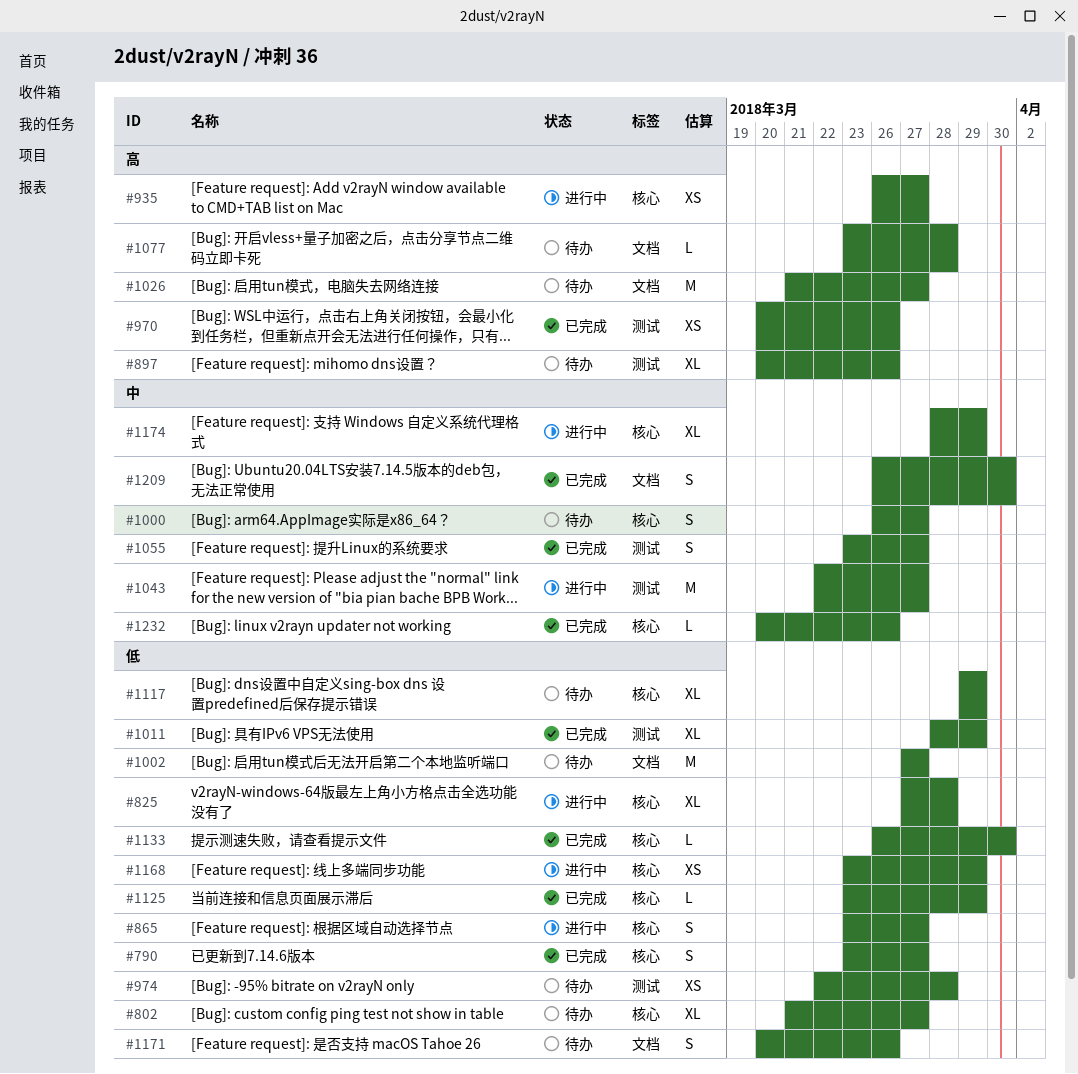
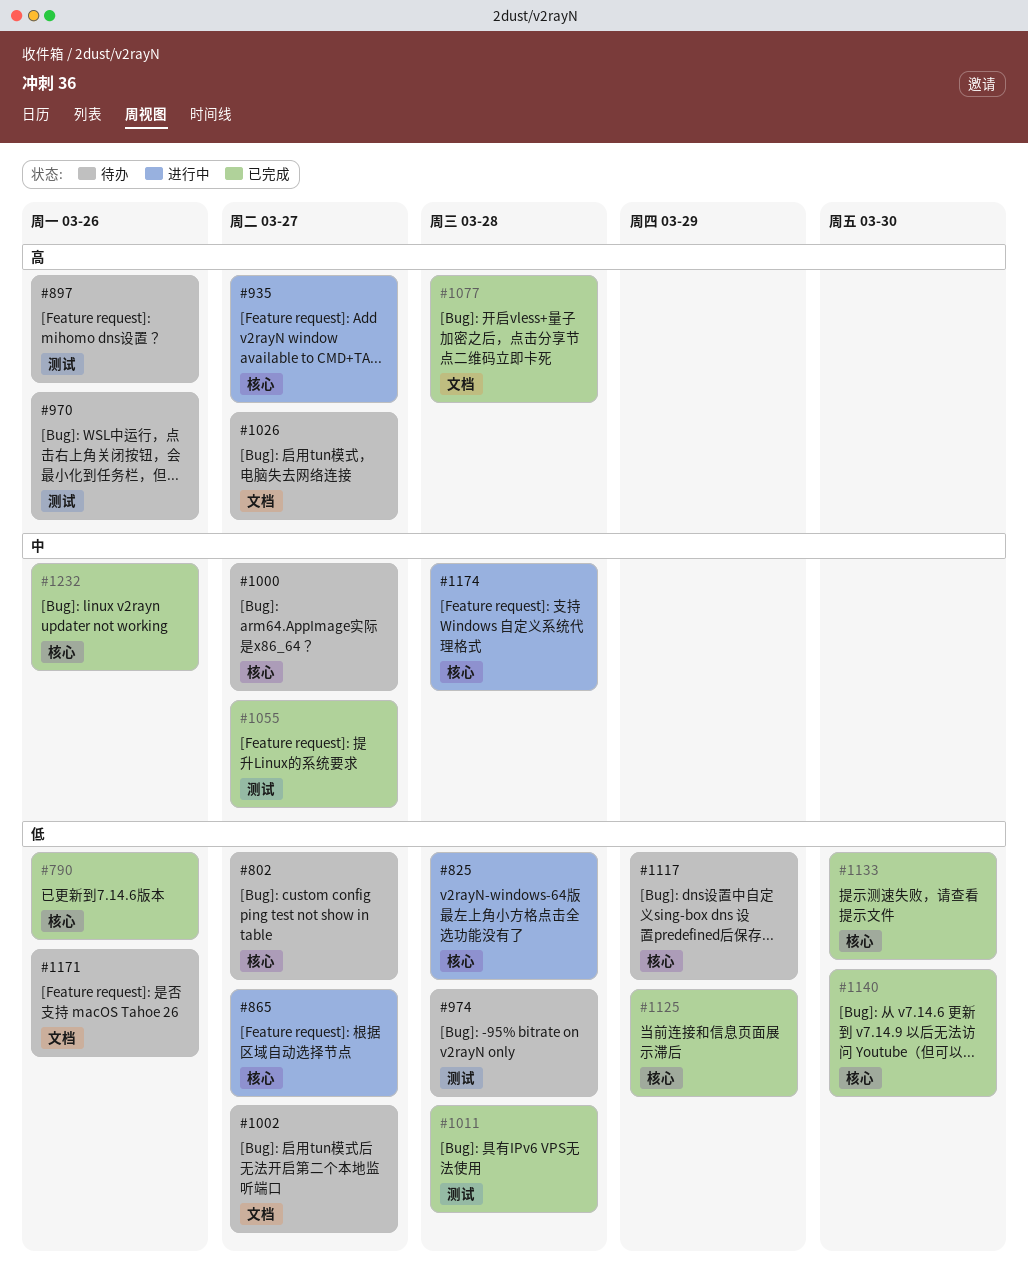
#790, due: Mar 27 -> Mar 26
#970, status: 已完成 -> 待办
#1011, due: Mar 29 -> Mar 28
#1043: present -> none
#1077, status: 待办 -> 已完成
#1140: none -> present
#1168: present -> none
#1174, due: Mar 29 -> Mar 28
#1209: present -> none

